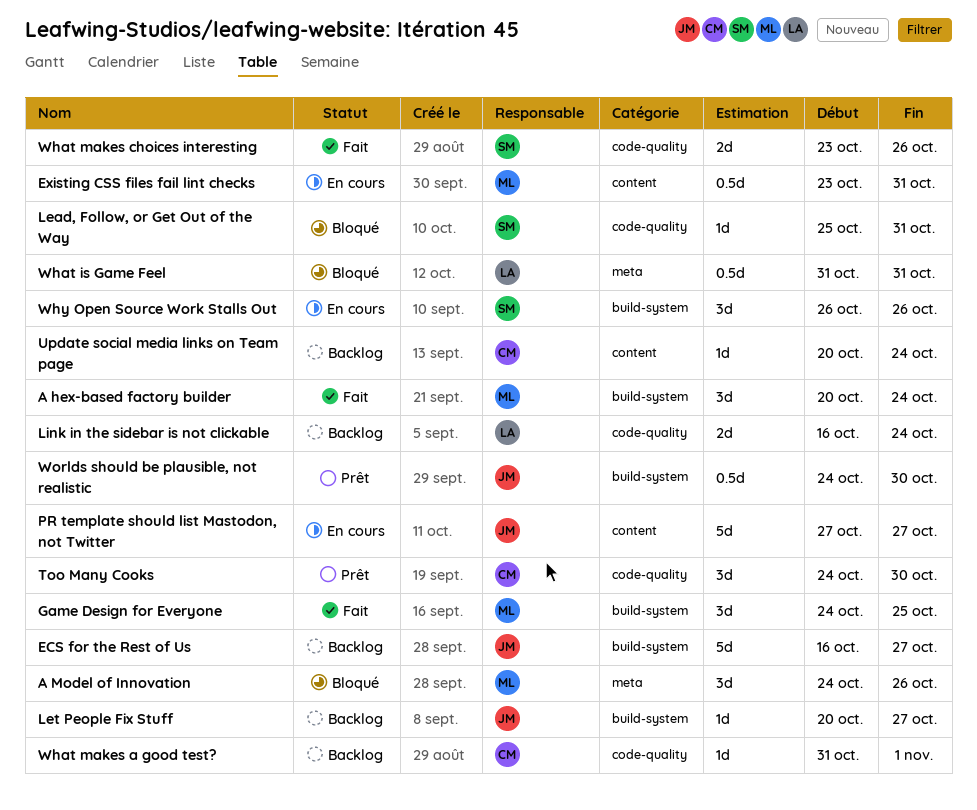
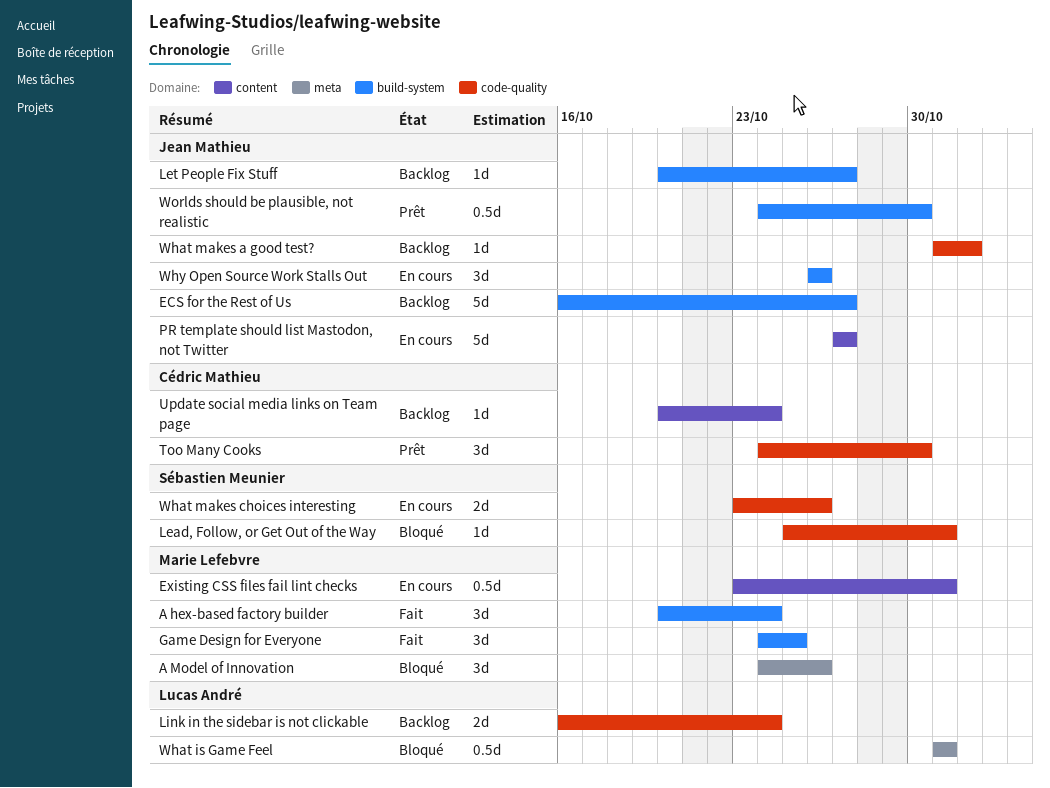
What makes a good test?, owner: Cédric Mathieu -> Jean Mathieu
What makes choices interesting, status: Fait -> En cours
Why Open Source Work Stalls Out, owner: Sébastien Meunier -> Jean Mathieu

